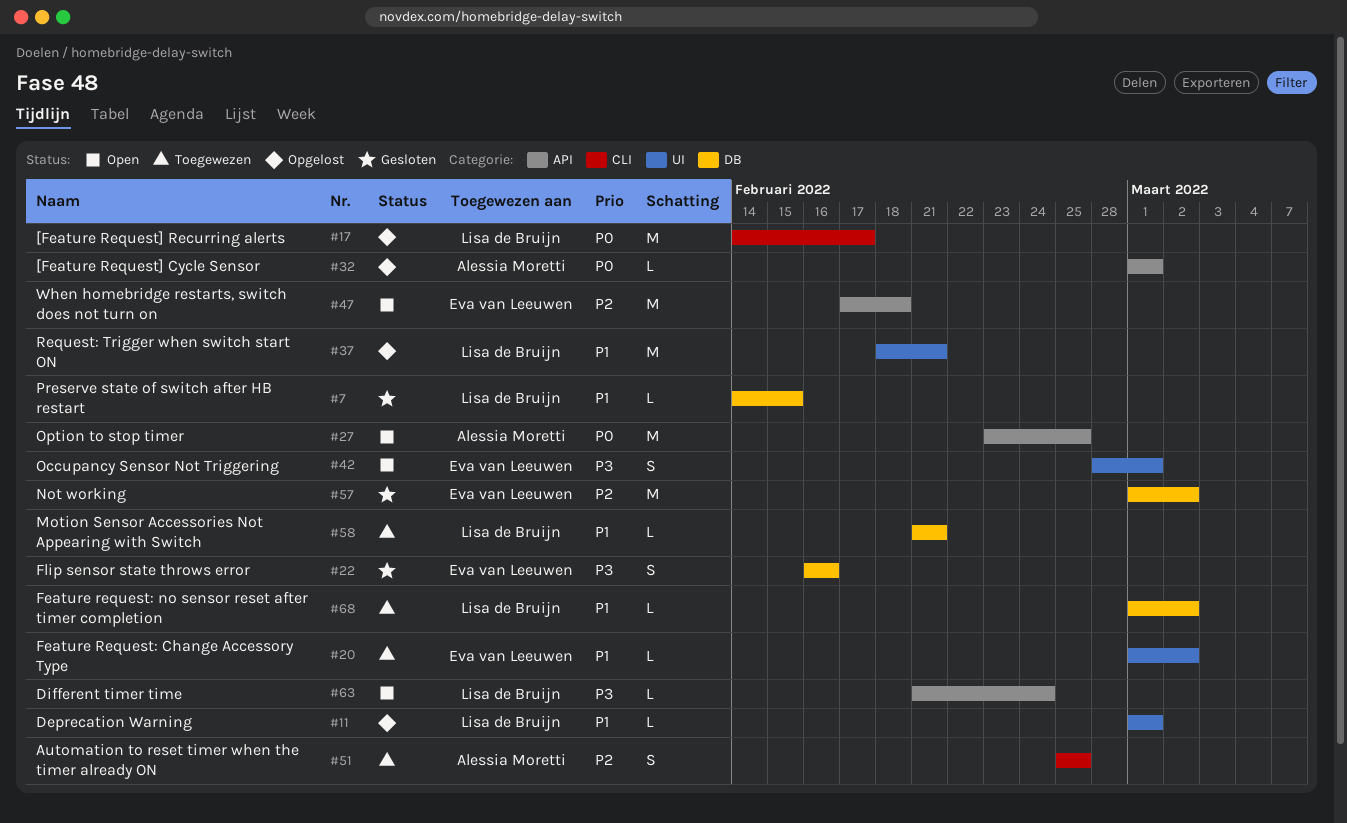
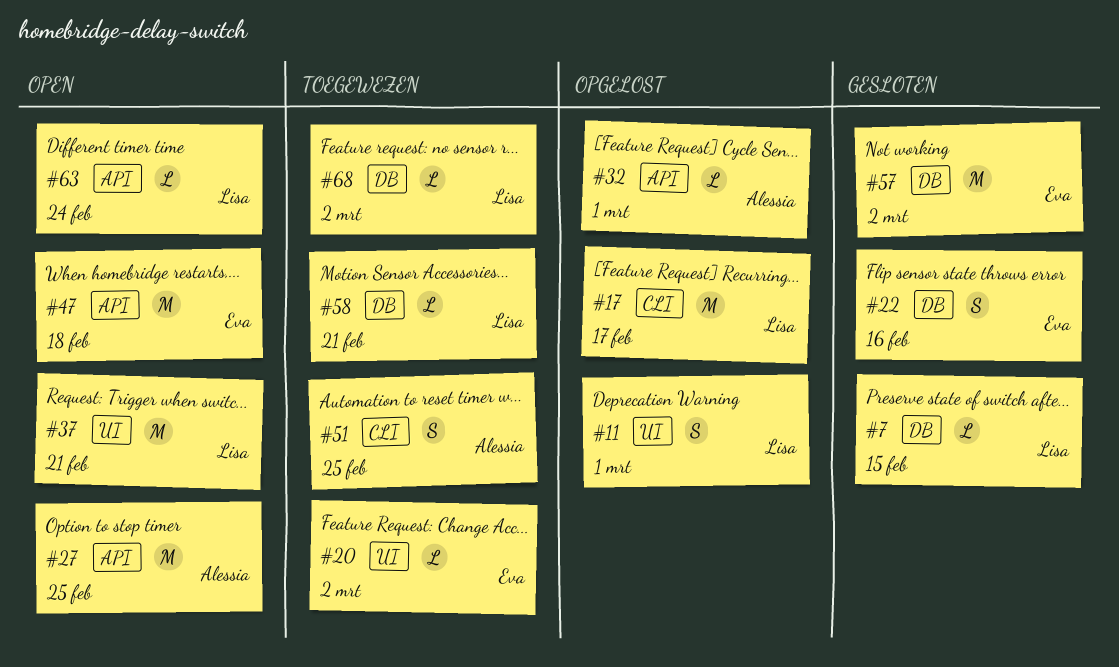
#11, estimate: L -> S
#37, status: Opgelost -> Open
#42: present -> none

